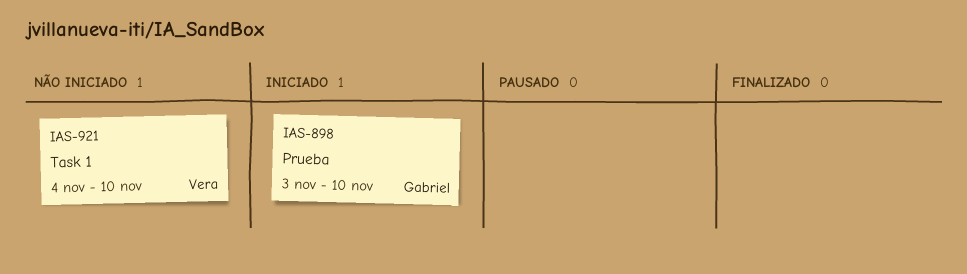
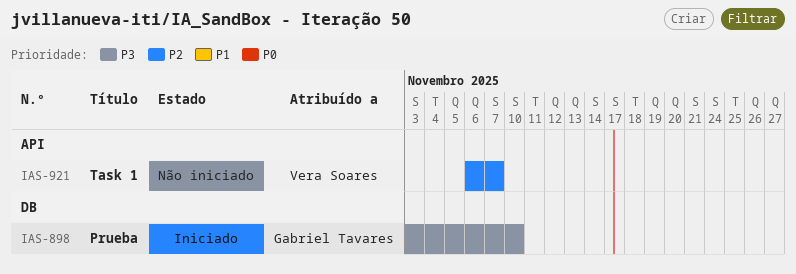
IAS-921, start: Nov 4 -> Nov 6
IAS-921, due: Nov 10 -> Nov 7

